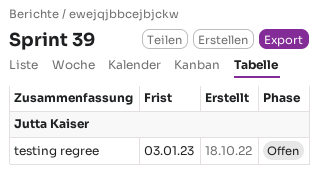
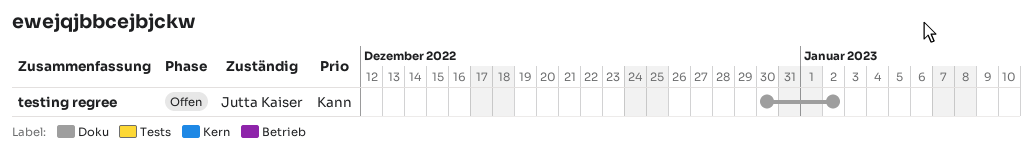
testing regree, due: Jan 3 -> Jan 2

